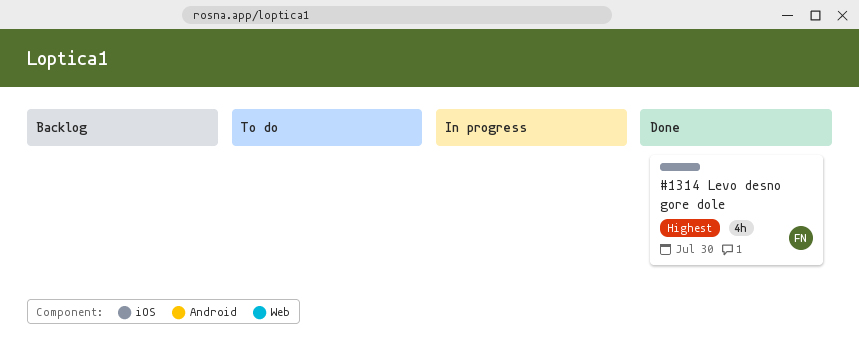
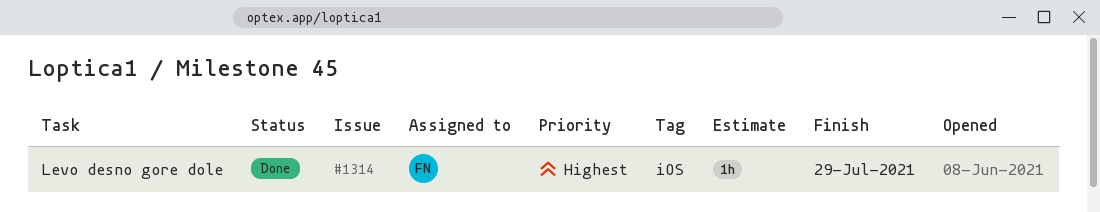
#1314, estimate: 4h -> 1h
#1314, due: Jul 30 -> Jul 29

